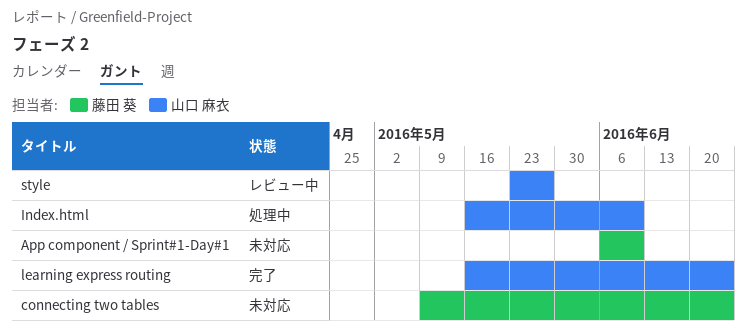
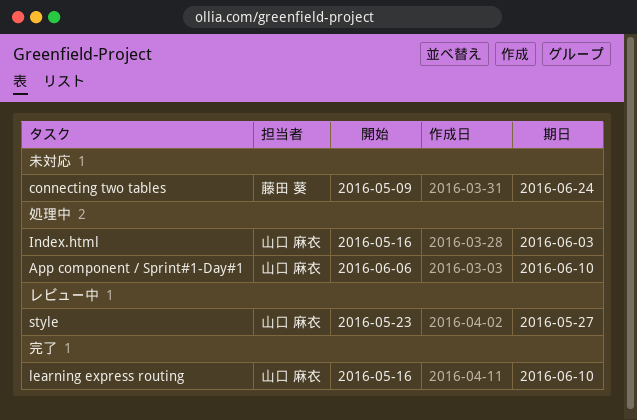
App component / Sprint#1-Day#1, status: 未対応 -> 処理中
App component / Sprint#1-Day#1, owner: 藤田 葵 -> 山口 麻衣
Index.html, due: Jun 10 -> Jun 3
learning express routing, due: Jun 24 -> Jun 10

